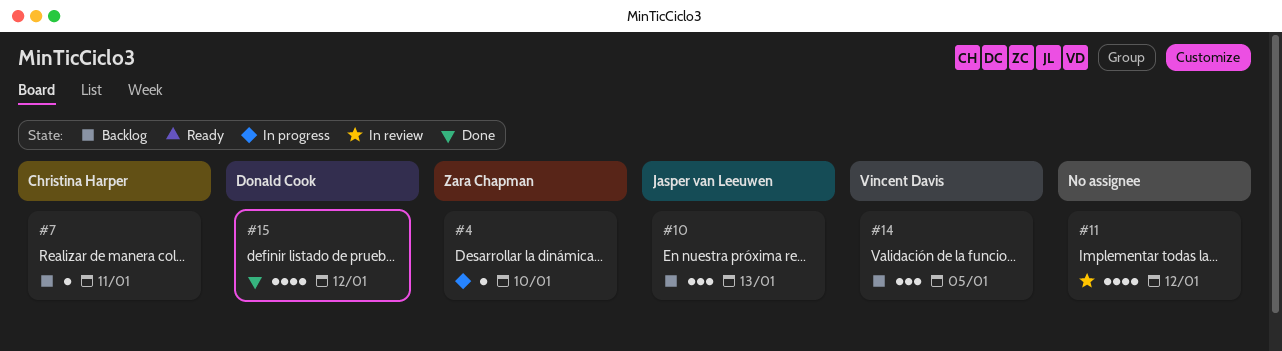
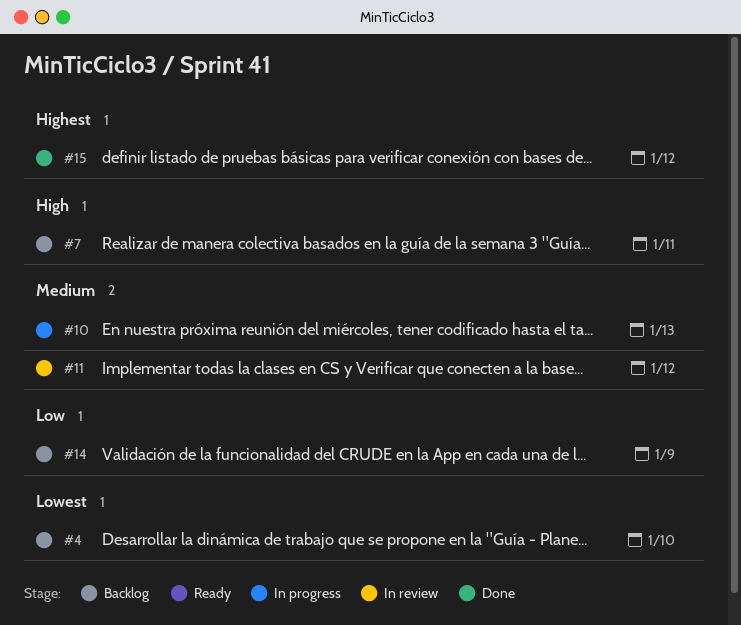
#4, status: In progress -> Backlog
#10, status: Backlog -> In progress
#14, due: Jan 5 -> Jan 9

